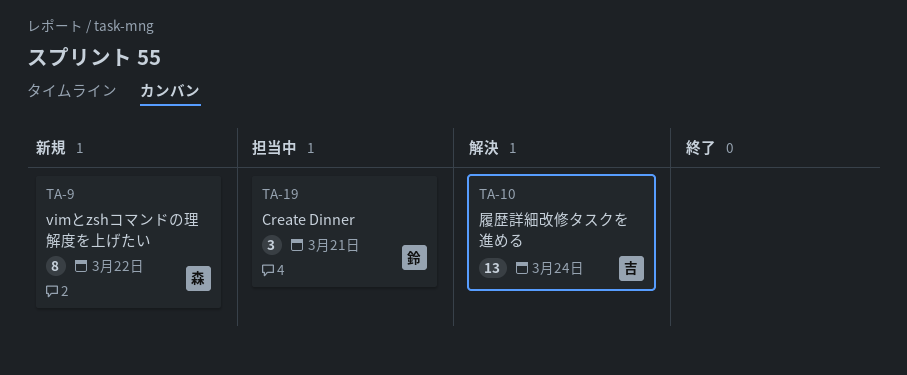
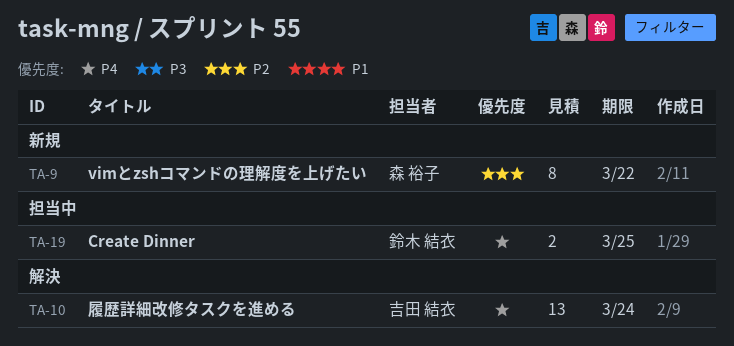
TA-19, estimate: 3 -> 2
TA-19, due: Mar 21 -> Mar 25

